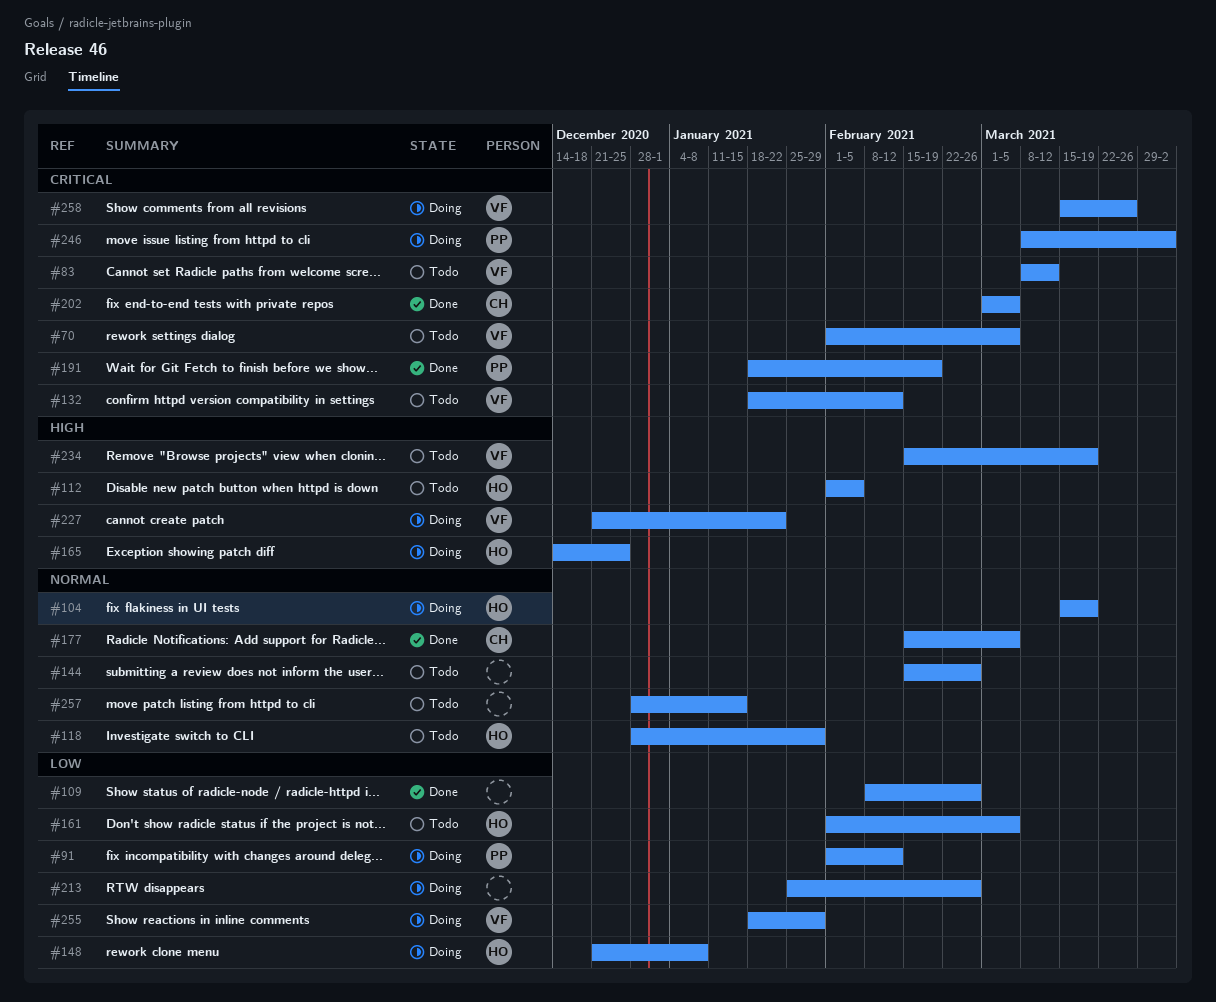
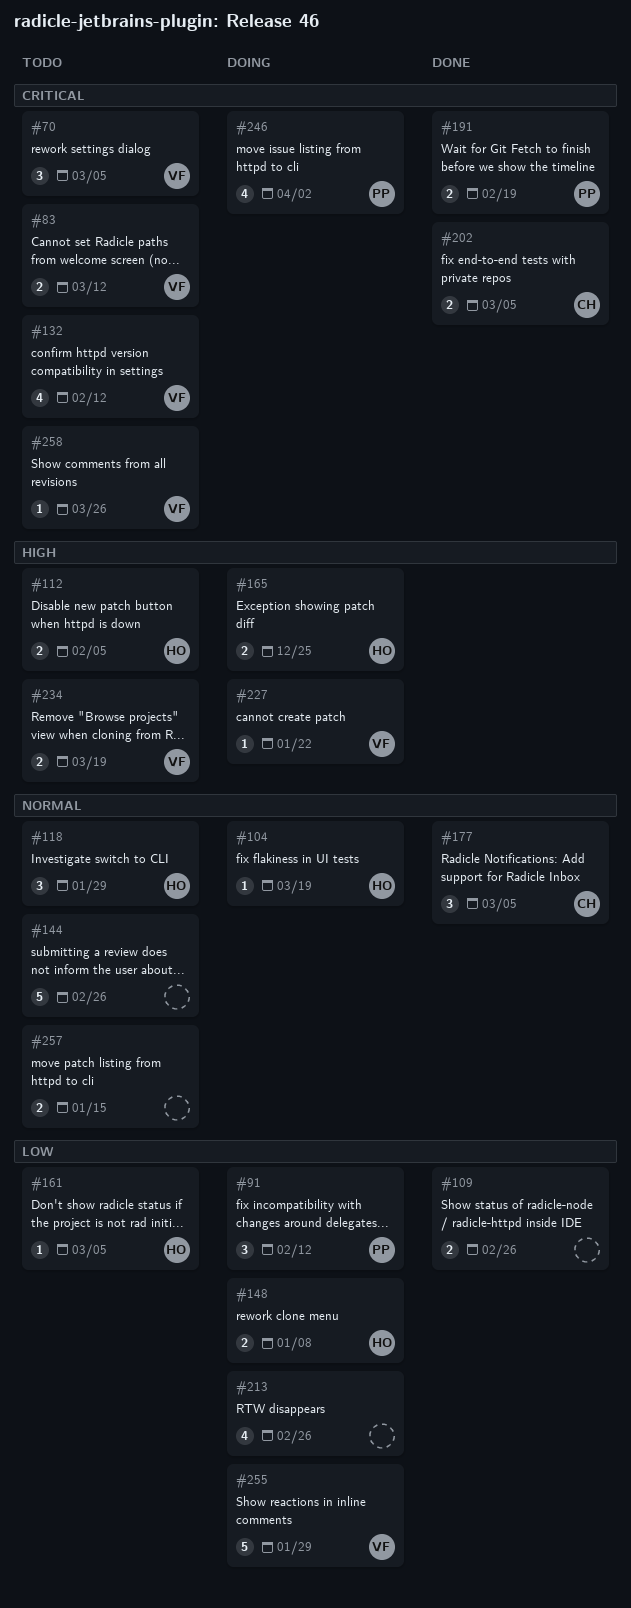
#258, status: Doing -> Todo

